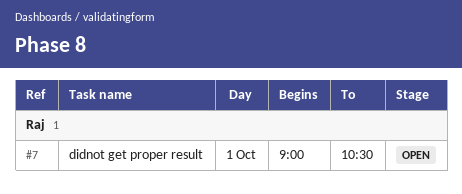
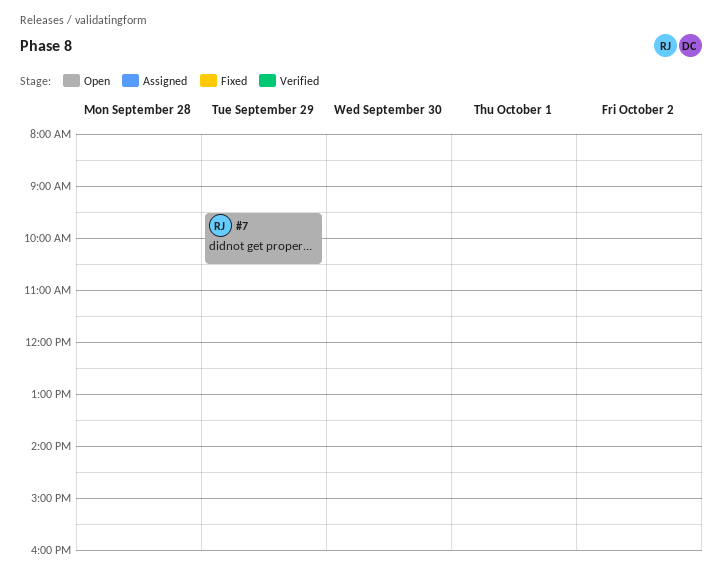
#7, day: Oct 1 -> Sep 29
#7, begins: 09:00 -> 09:30

